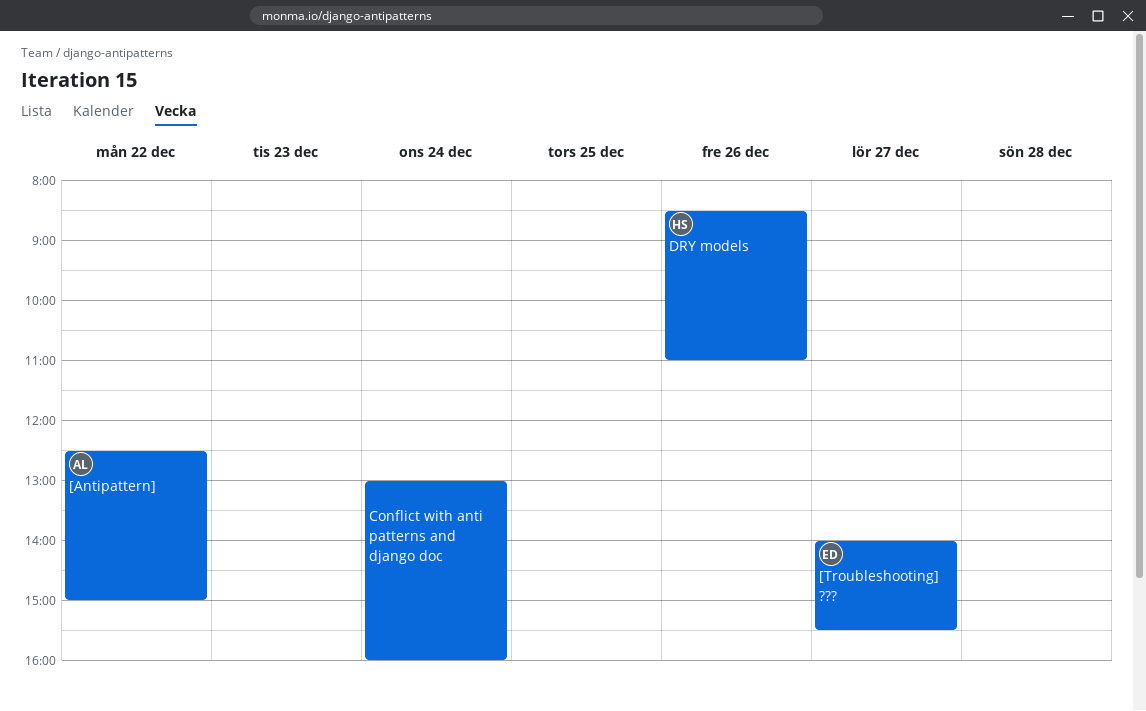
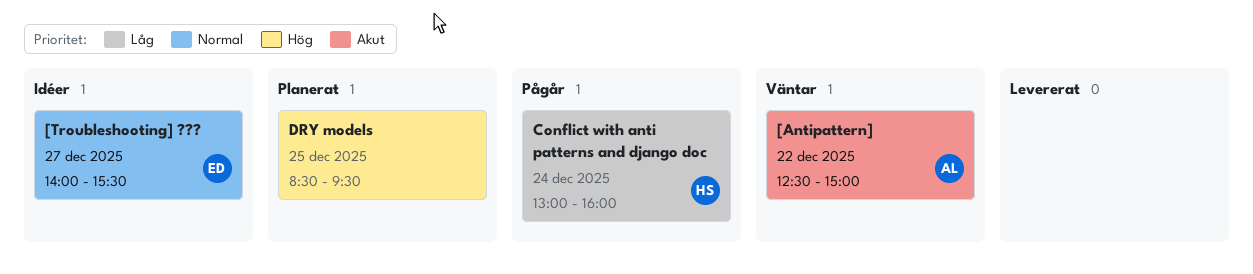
Conflict with anti patterns and django doc, owner: none -> HS
DRY models, owner: HS -> none
DRY models, day: Dec 26 -> Dec 25
DRY models, ends: 11:00 -> 09:30

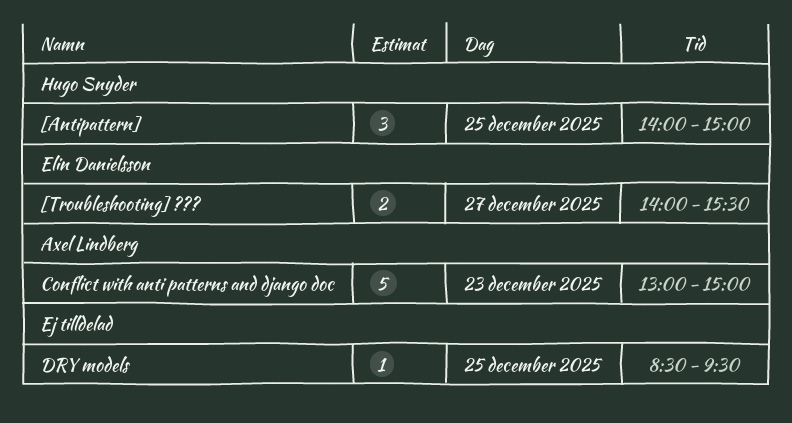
[Antipattern], owner: Axel Lindberg -> Hugo Snyder
[Antipattern], day: Dec 22 -> Dec 25
[Antipattern], begins: 12:30 -> 14:00
Conflict with anti patterns and django doc, owner: Hugo Snyder -> Axel Lindberg
Conflict with anti patterns and django doc, day: Dec 24 -> Dec 23
Conflict with anti patterns and django doc, ends: 16:00 -> 15:00

